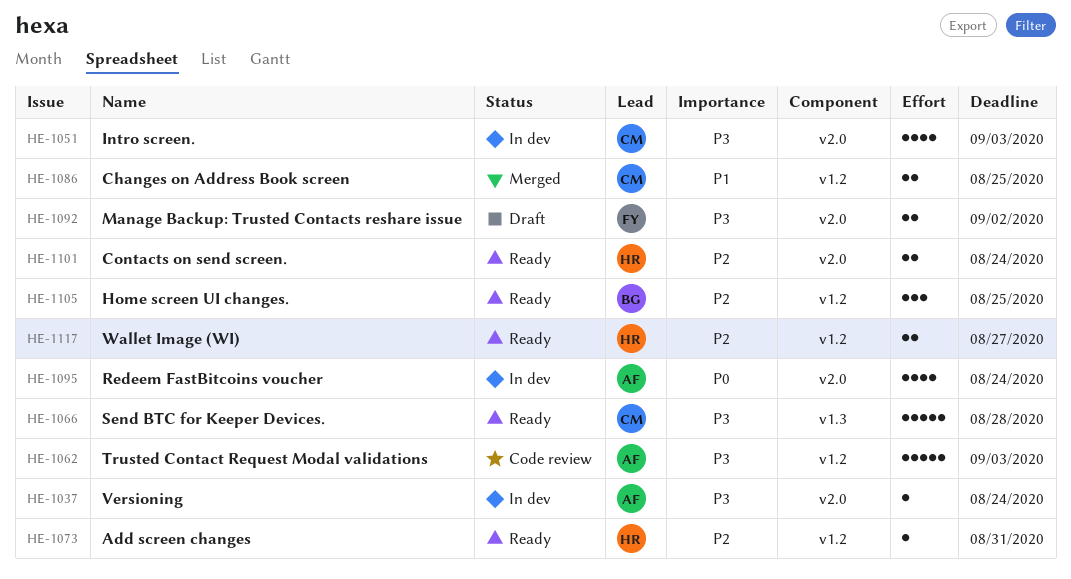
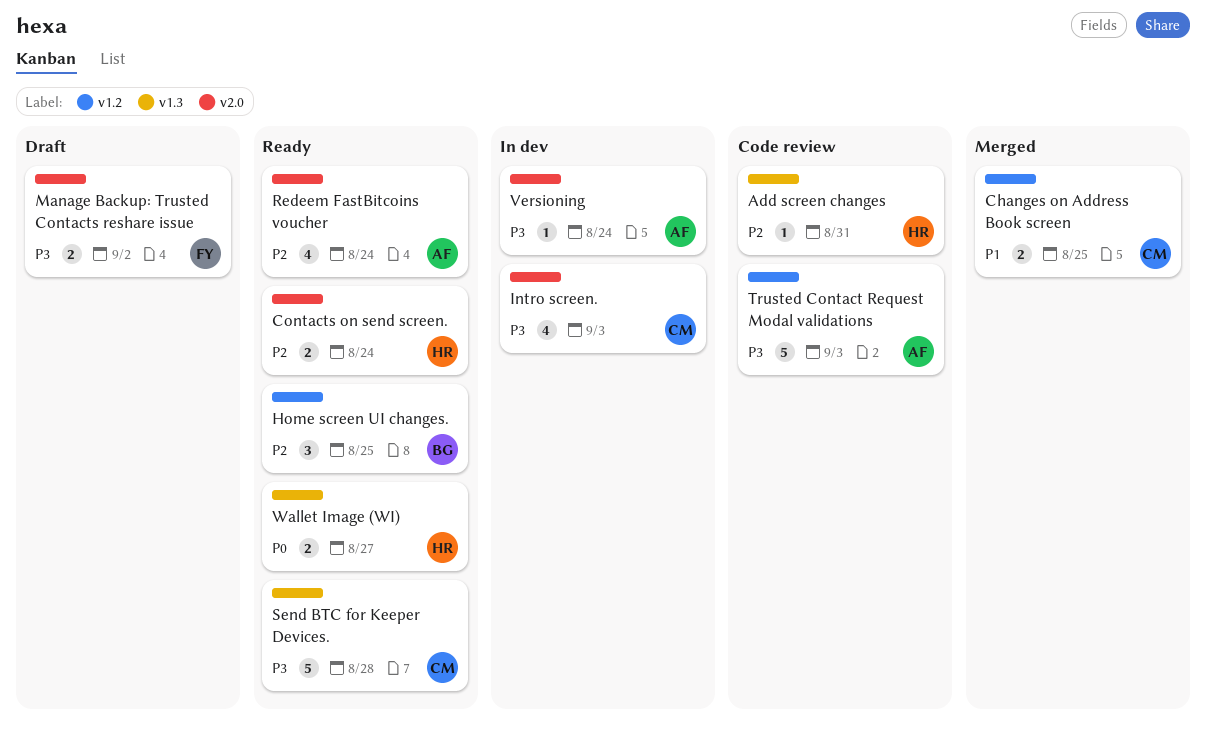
Add screen changes, status: Ready -> Code review
Add screen changes, label: v1.2 -> v1.3
Redeem FastBitcoins voucher, status: In dev -> Ready
Redeem FastBitcoins voucher, priority: P0 -> P2
Wallet Image (WI), priority: P2 -> P0
Wallet Image (WI), label: v1.2 -> v1.3

